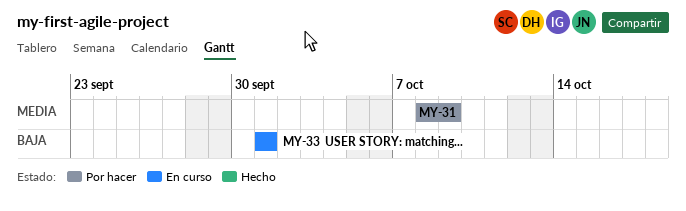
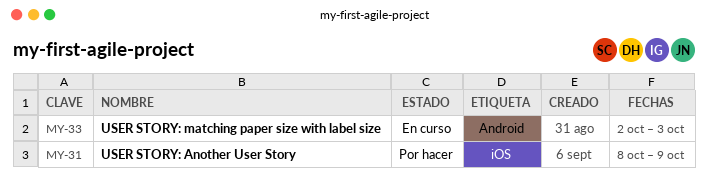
MY-33, start: Oct 1 -> Oct 2
MY-33, due: Oct 1 -> Oct 3

